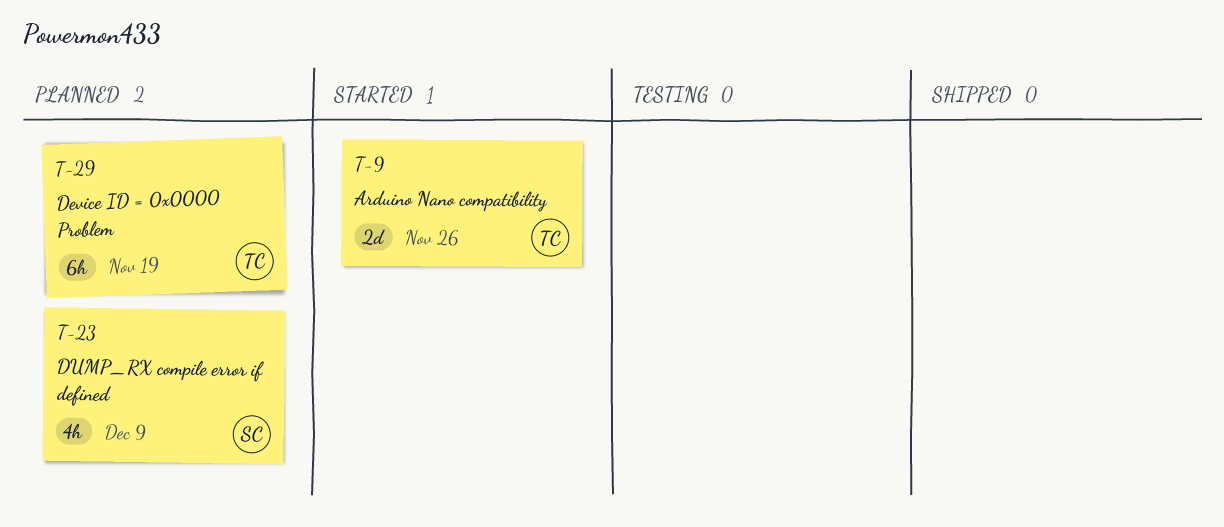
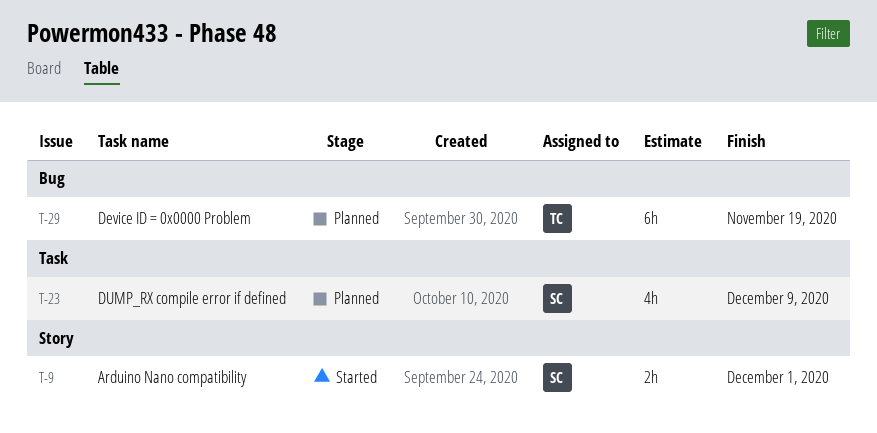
T-9, owner: TC -> SC
T-9, estimate: 2d -> 2h
T-9, due: Nov 26 -> Dec 1

